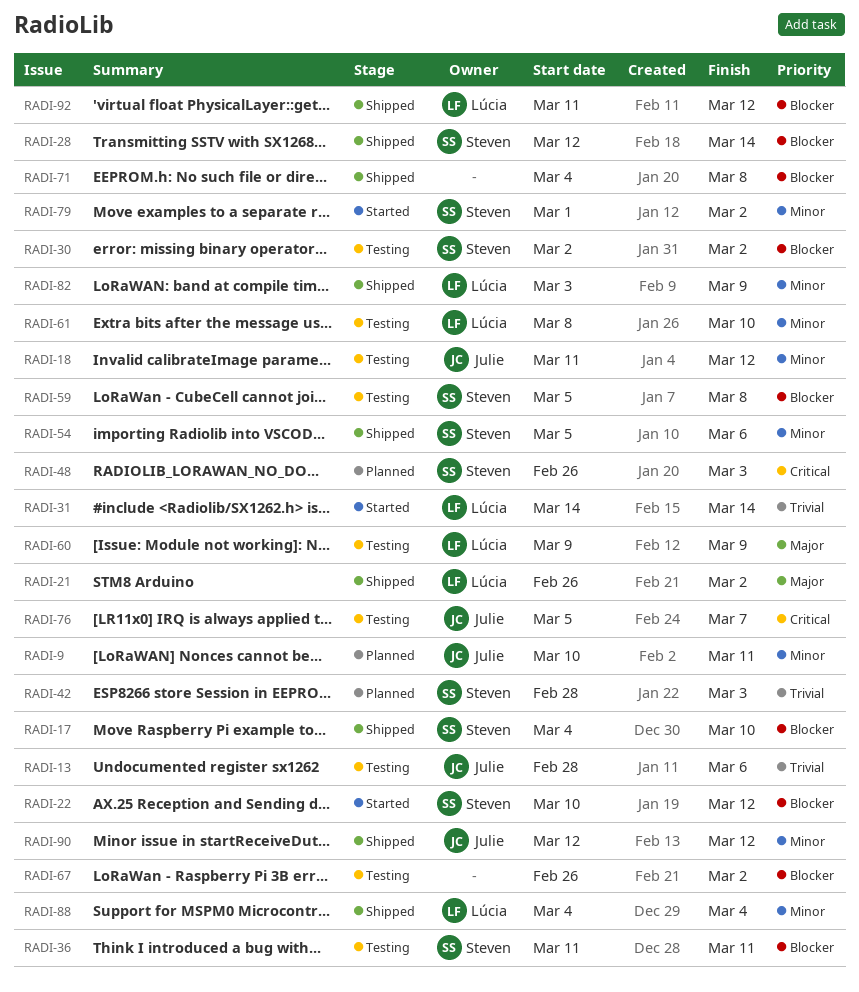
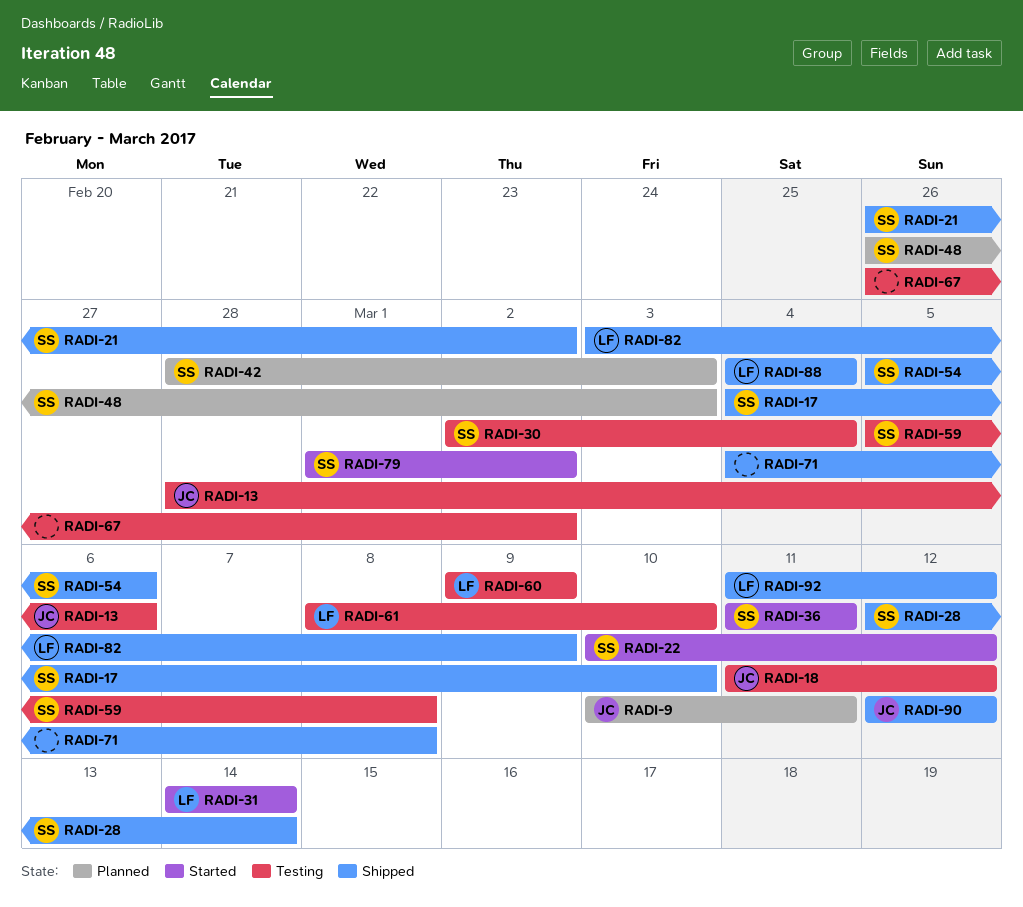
RADI-21, owner: Lúcia -> Steven
RADI-30, due: Mar 2 -> Mar 4
RADI-36, status: Testing -> Started
RADI-76: present -> none

